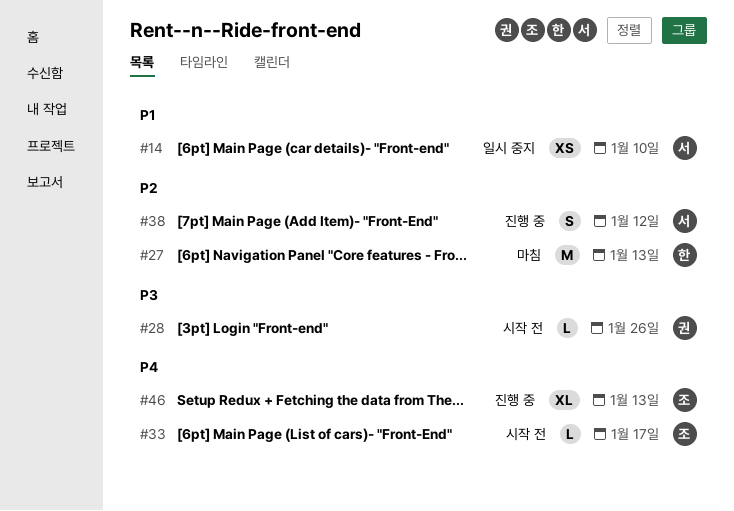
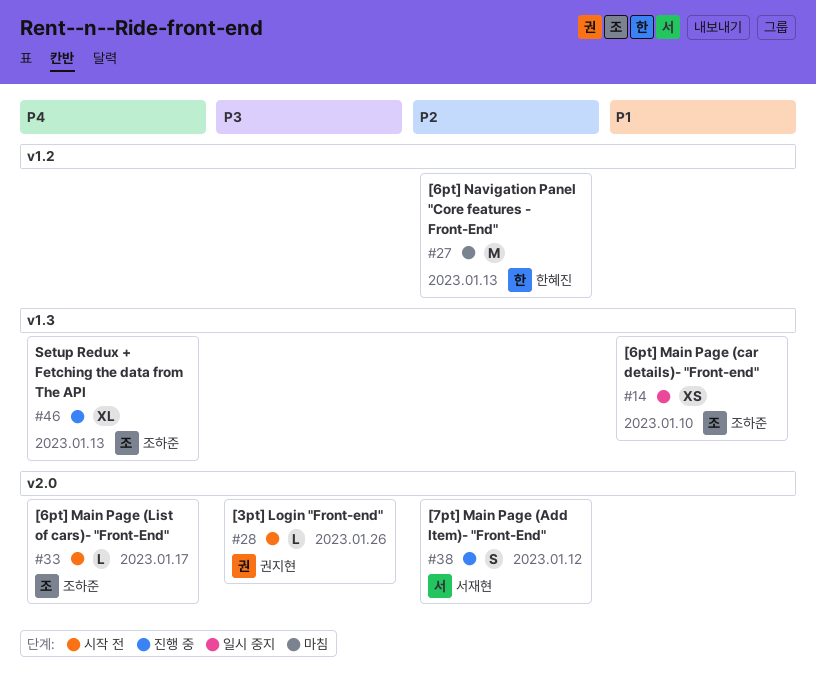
#14, owner: 서재현 -> 조하준

